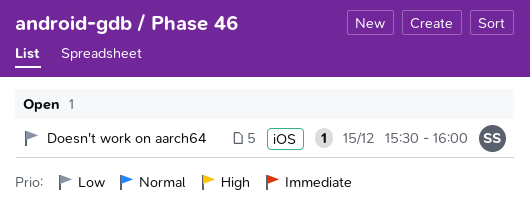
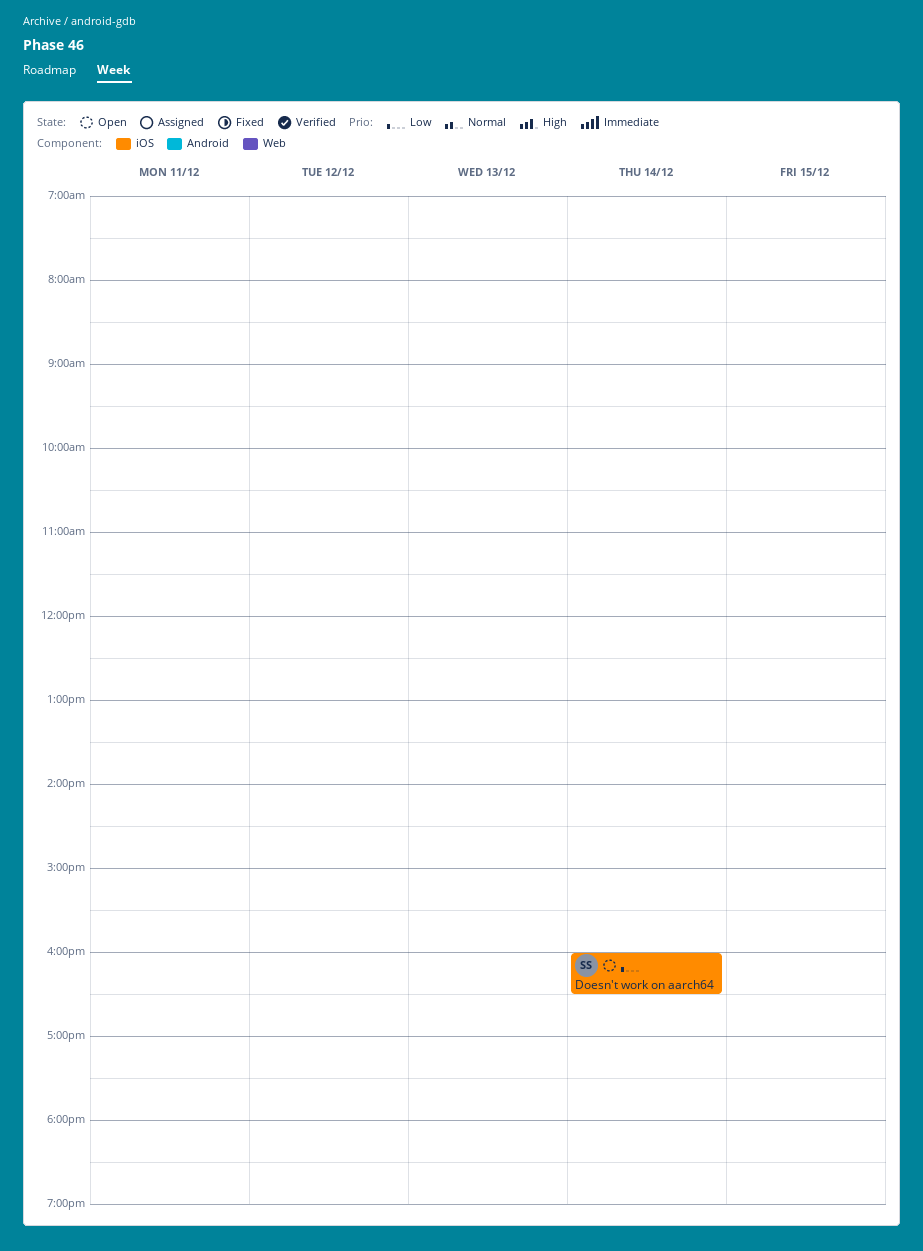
Doesn't work on aarch64, day: Dec 15 -> Dec 14
Doesn't work on aarch64, begins: 15:30 -> 16:00
Doesn't work on aarch64, ends: 16:00 -> 16:30

